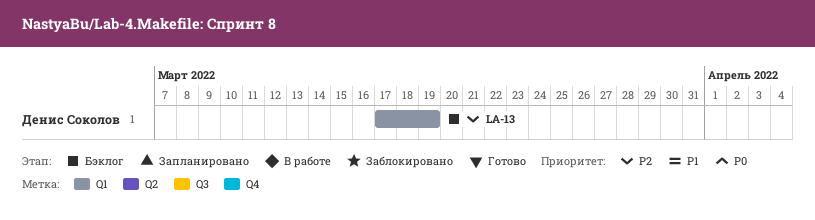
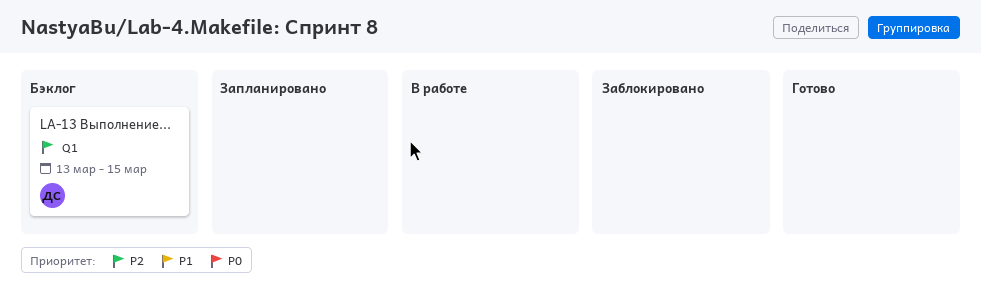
LA-13, start: Mar 17 -> Mar 13
LA-13, due: Mar 19 -> Mar 15

